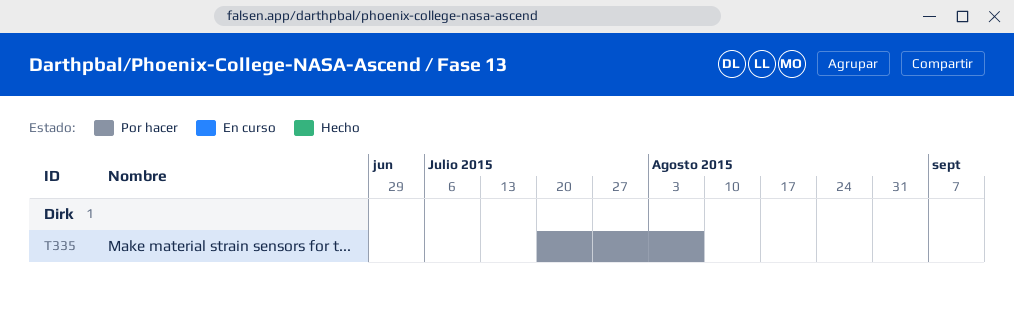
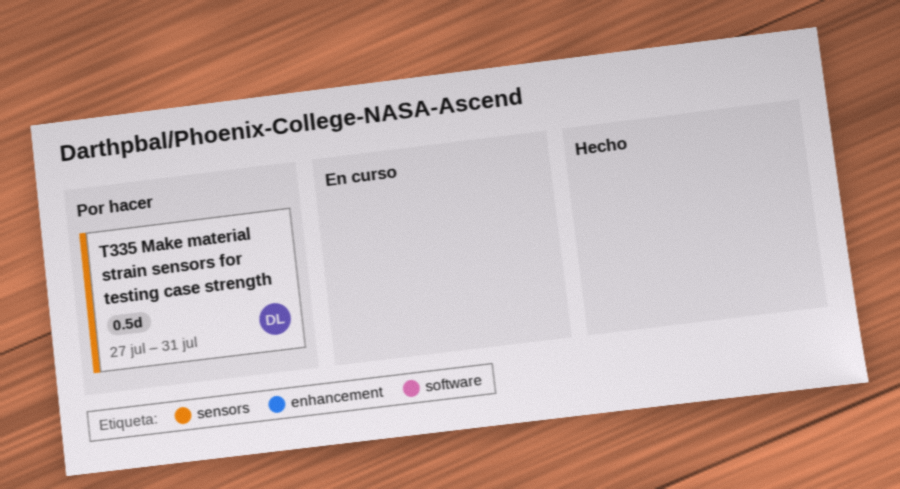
T335, start: Jul 20 -> Jul 27
T335, due: Aug 7 -> Jul 31

